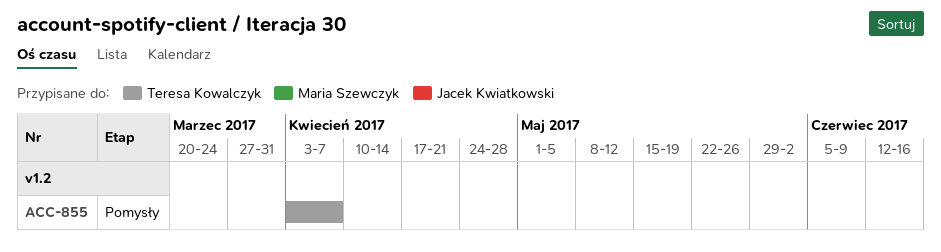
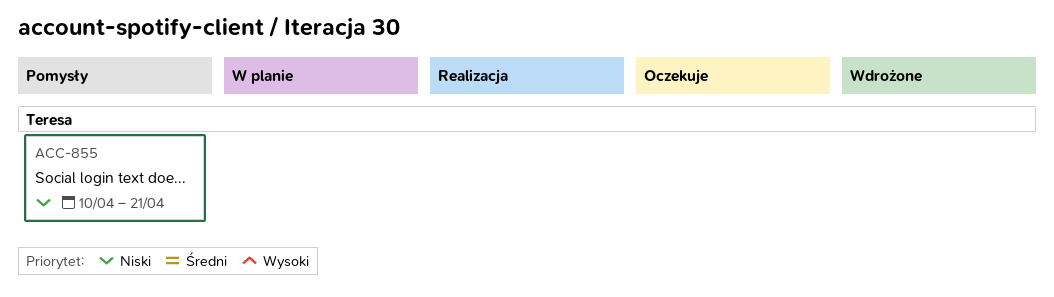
ACC-855, start: Apr 3 -> Apr 10
ACC-855, due: Apr 7 -> Apr 21

